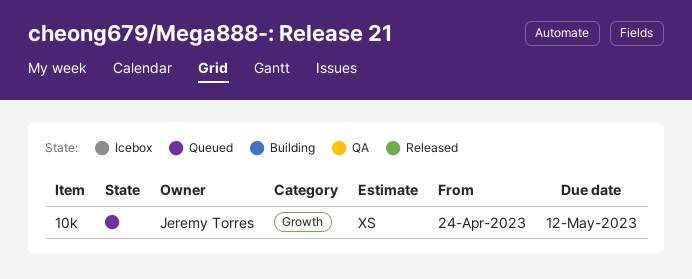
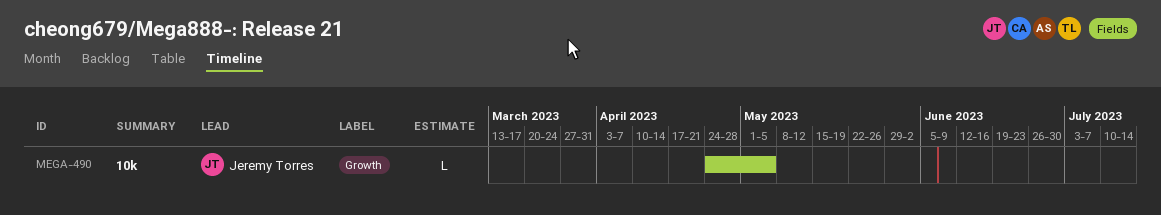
10k, estimate: XS -> L
10k, due: May 12 -> May 5

